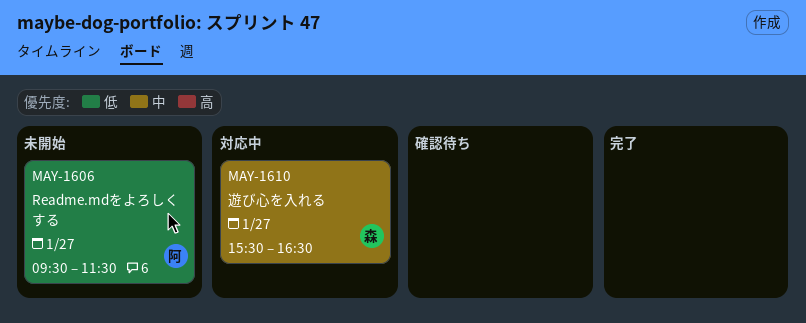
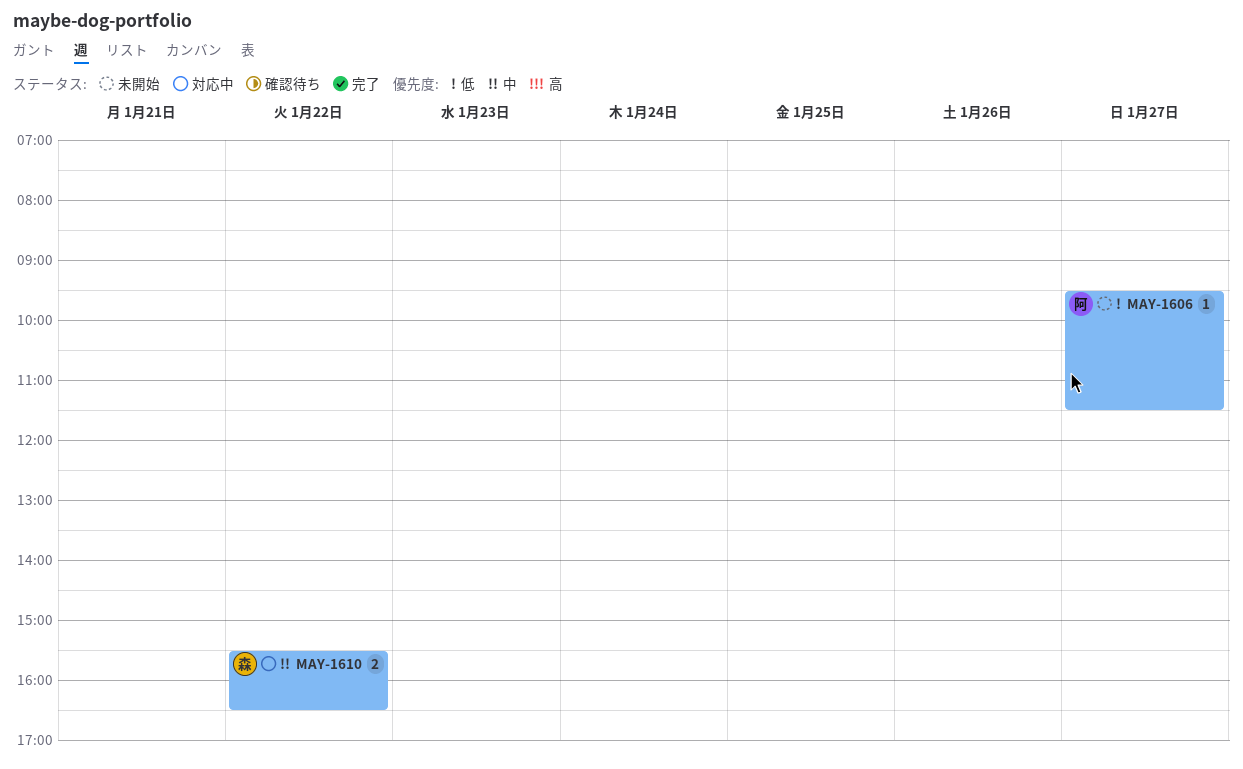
MAY-1610, day: Jan 27 -> Jan 22

